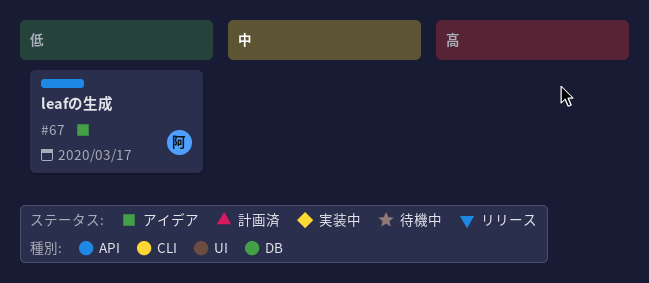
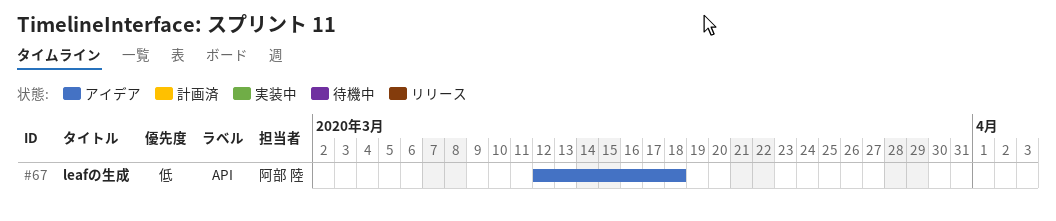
#67, due: Mar 17 -> Mar 18

